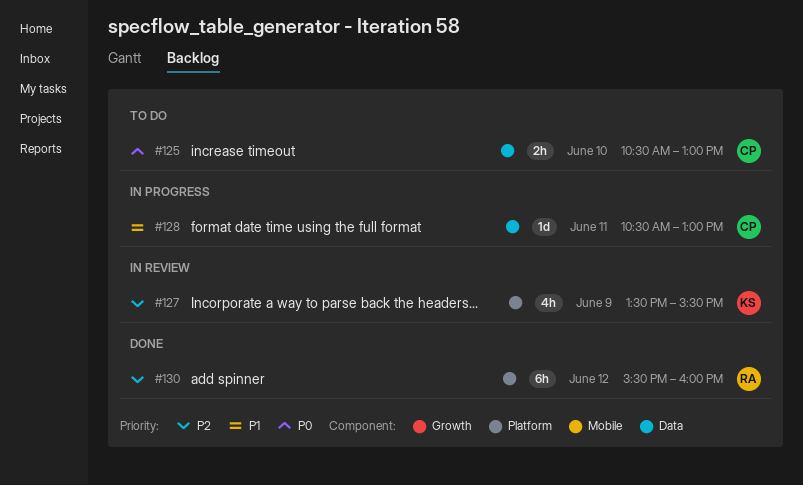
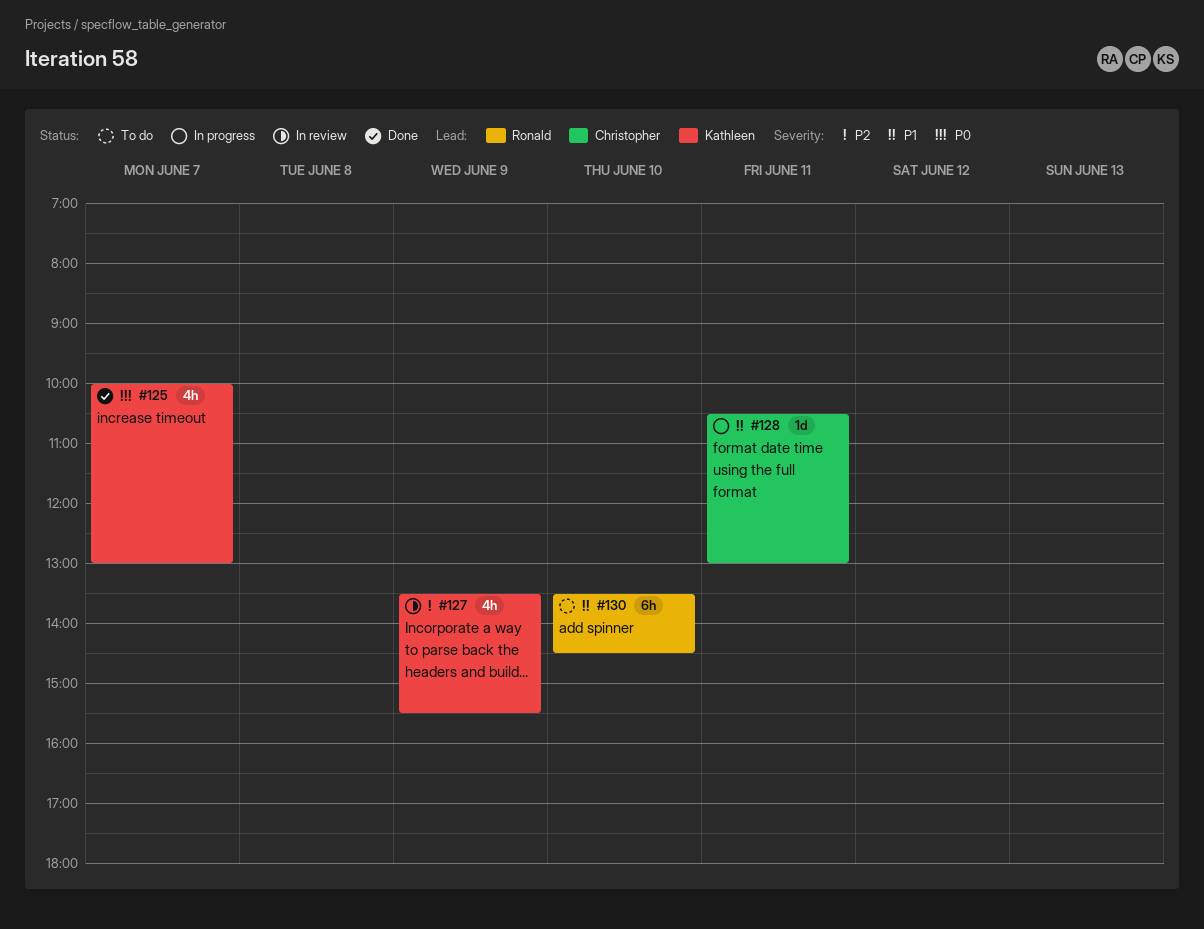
#125, status: To do -> Done
#125, owner: Christopher -> Kathleen
#125, estimate: 2h -> 4h
#125, day: Jun 10 -> Jun 7
#125, begins: 10:30 -> 10:00
#130, status: Done -> To do
#130, priority: P2 -> P1
#130, day: Jun 12 -> Jun 10
#130, begins: 15:30 -> 13:30
#130, ends: 16:00 -> 14:30

